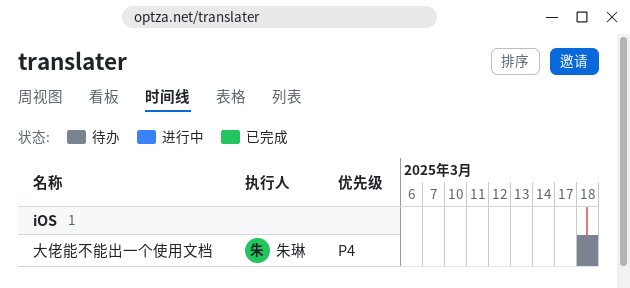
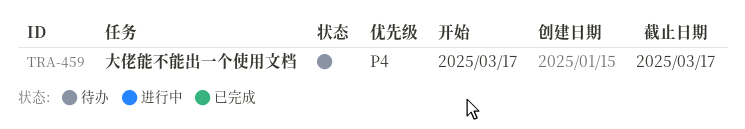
大佬能不能出一个使用文档, start: Mar 18 -> Mar 17
大佬能不能出一个使用文档, due: Mar 18 -> Mar 17

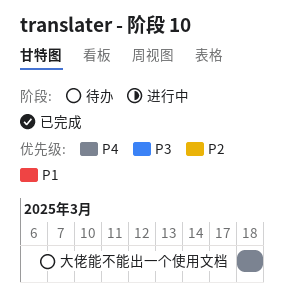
大佬能不能出一个使用文档, start: Mar 17 -> Mar 18
大佬能不能出一个使用文档, due: Mar 17 -> Mar 18

